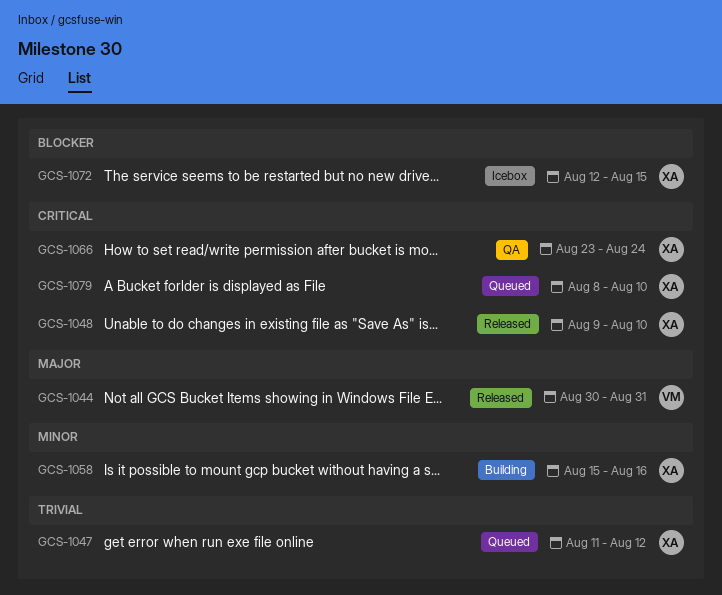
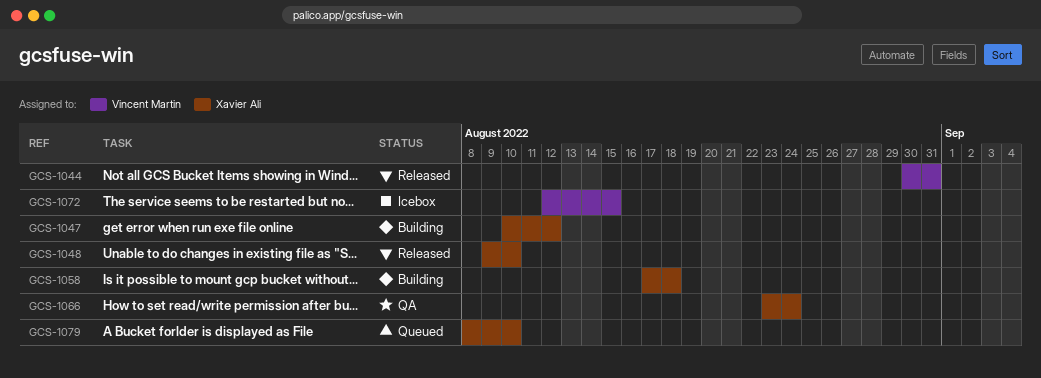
GCS-1047, status: Queued -> Building
GCS-1047, start: Aug 11 -> Aug 10
GCS-1058, start: Aug 15 -> Aug 17
GCS-1058, due: Aug 16 -> Aug 18
GCS-1072, owner: Xavier Ali -> Vincent Martin

